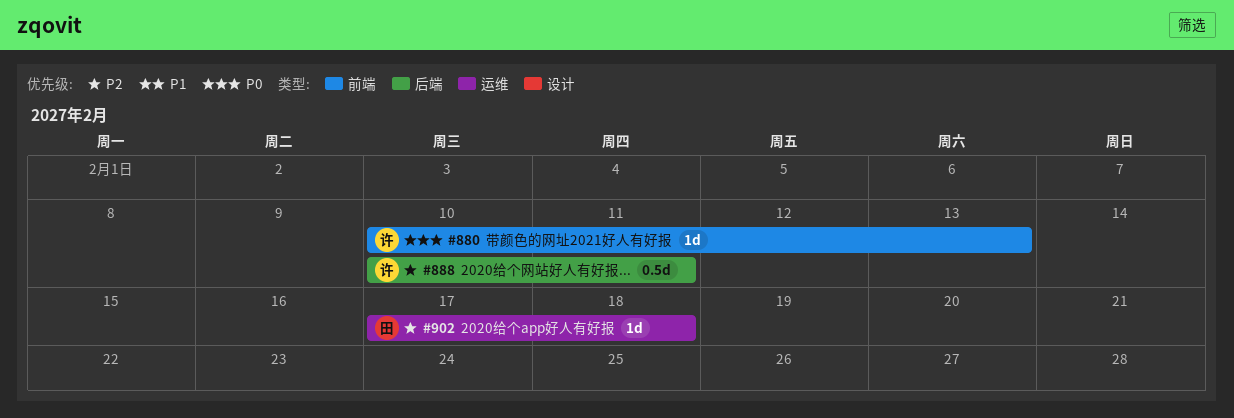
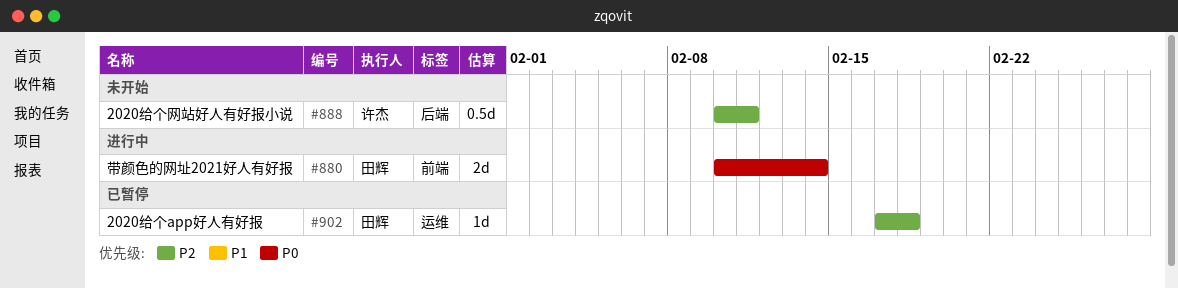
#880, owner: 许杰 -> 田辉
#880, estimate: 1d -> 2d
#880, due: Feb 13 -> Feb 14

